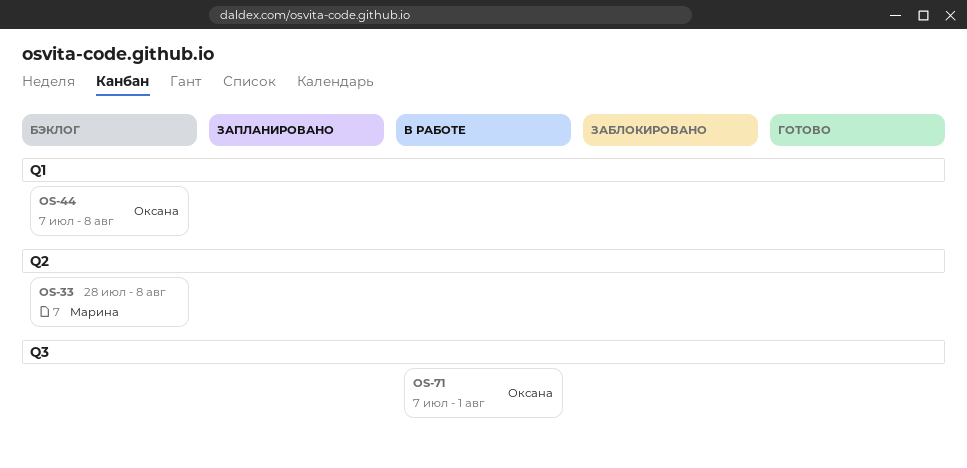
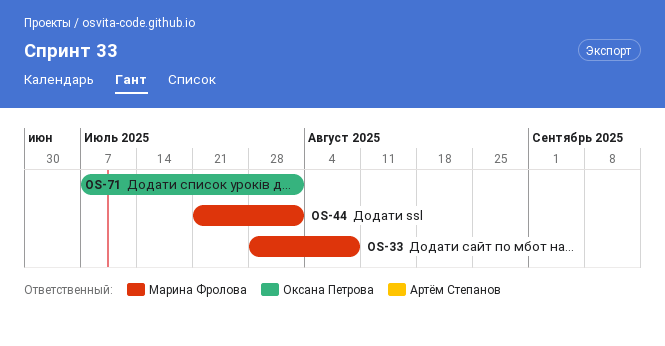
OS-44, owner: Оксана Петрова -> Марина Фролова
OS-44, start: Jul 7 -> Jul 21
OS-44, due: Aug 8 -> Aug 1

